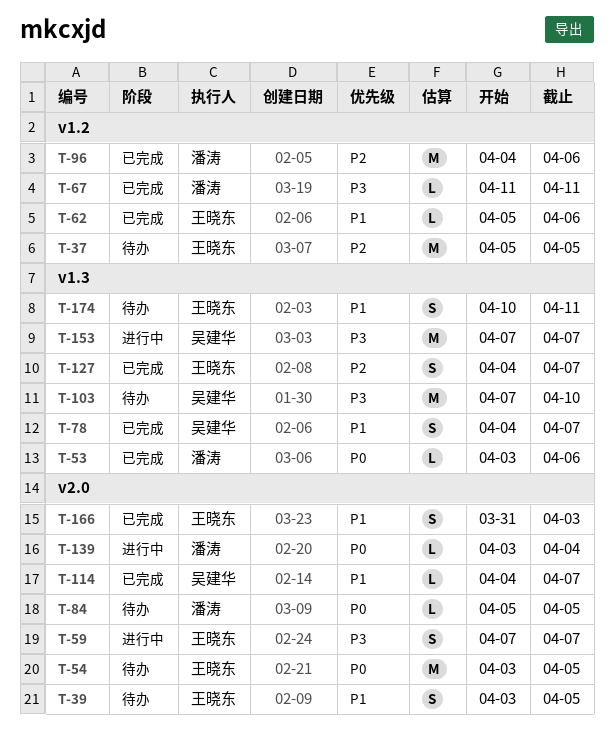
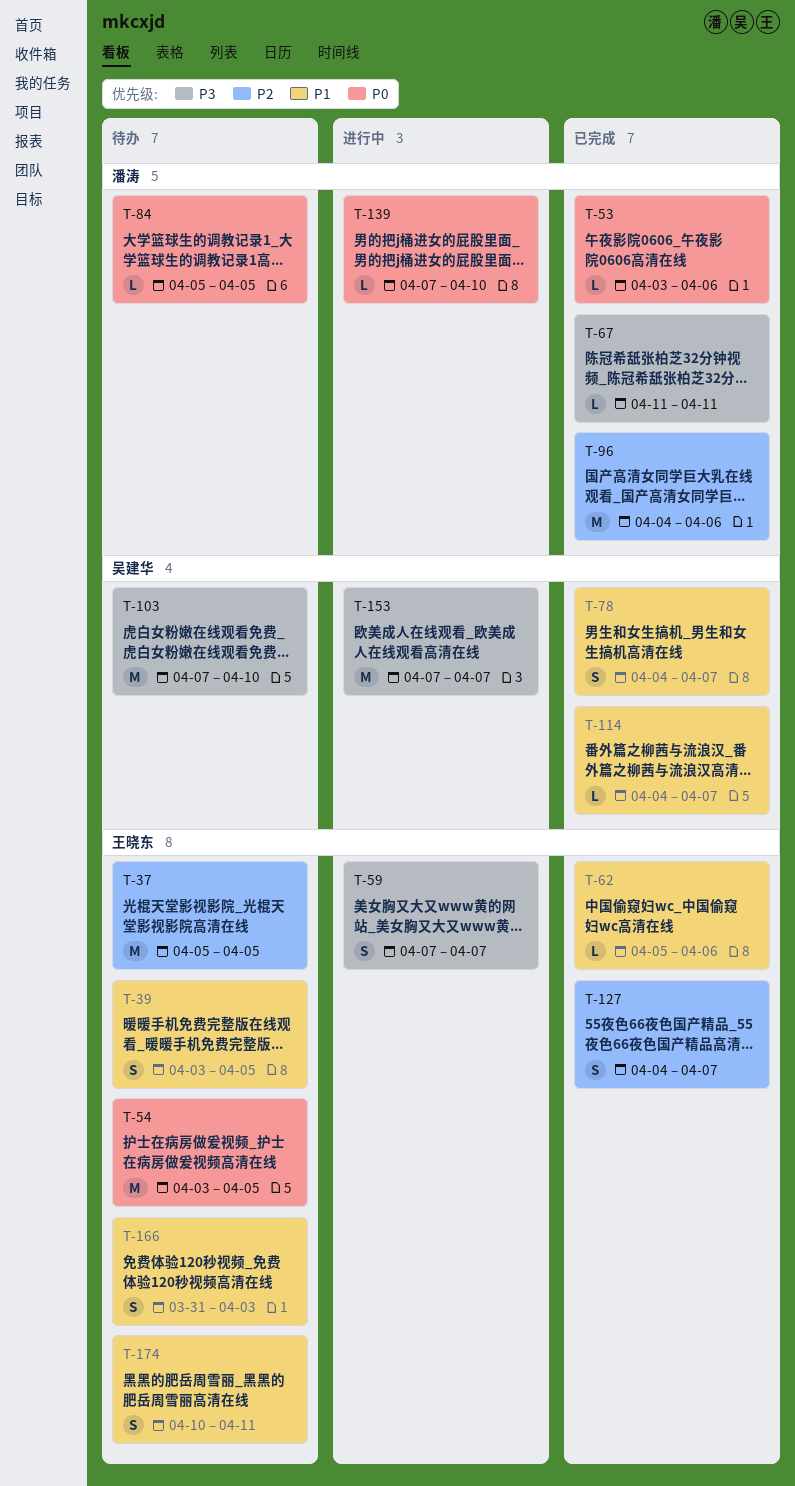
T-139, start: Apr 3 -> Apr 7
T-139, due: Apr 4 -> Apr 10
T-166, status: 已完成 -> 待办

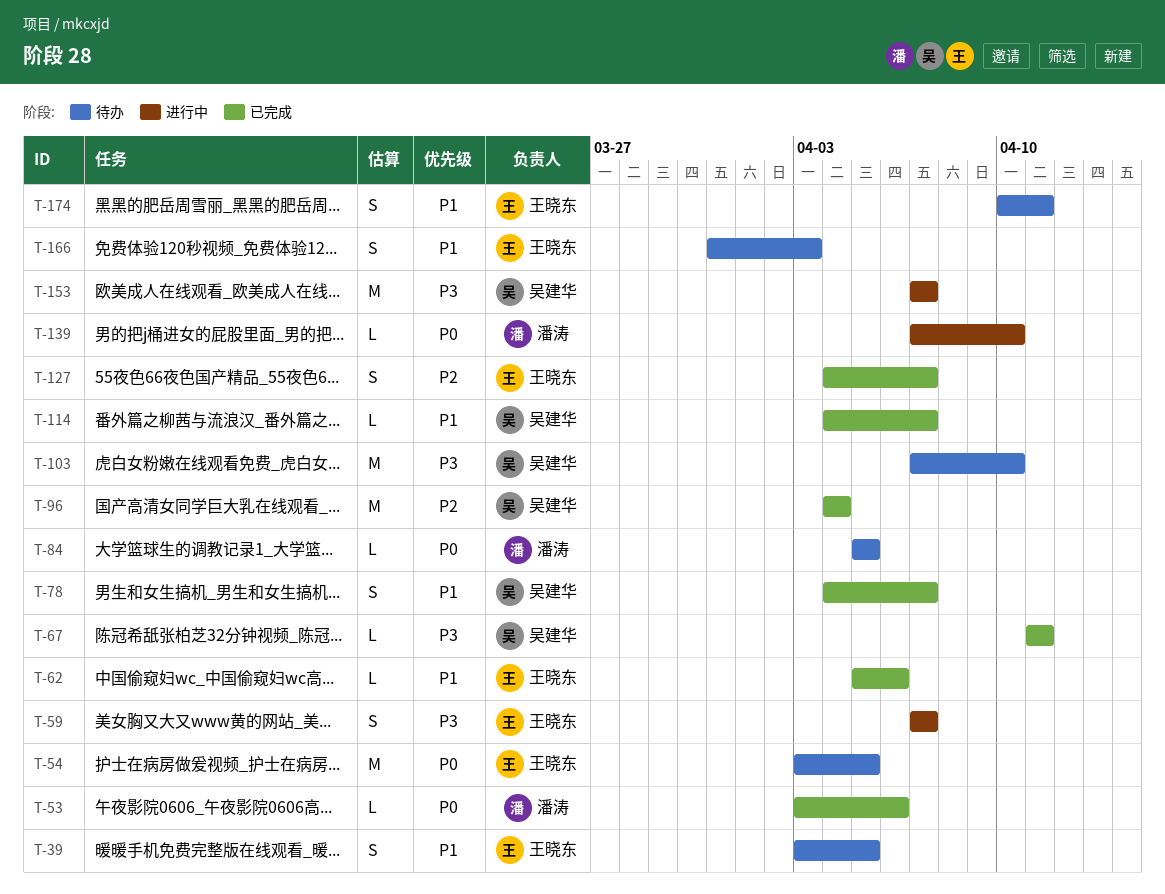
T-37: present -> none
T-67, owner: 潘涛 -> 吴建华
T-96, owner: 潘涛 -> 吴建华
T-96, due: Apr 6 -> Apr 4

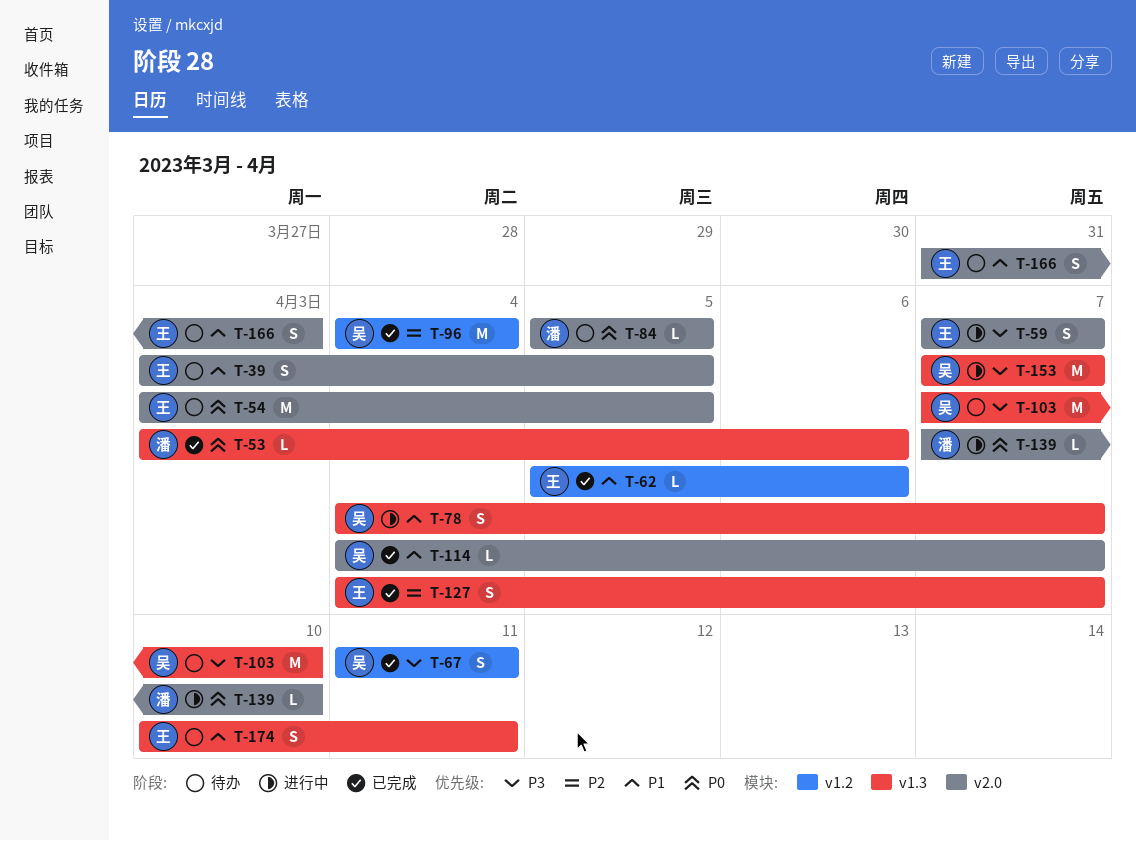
T-67, estimate: L -> S
T-78, status: 已完成 -> 进行中

